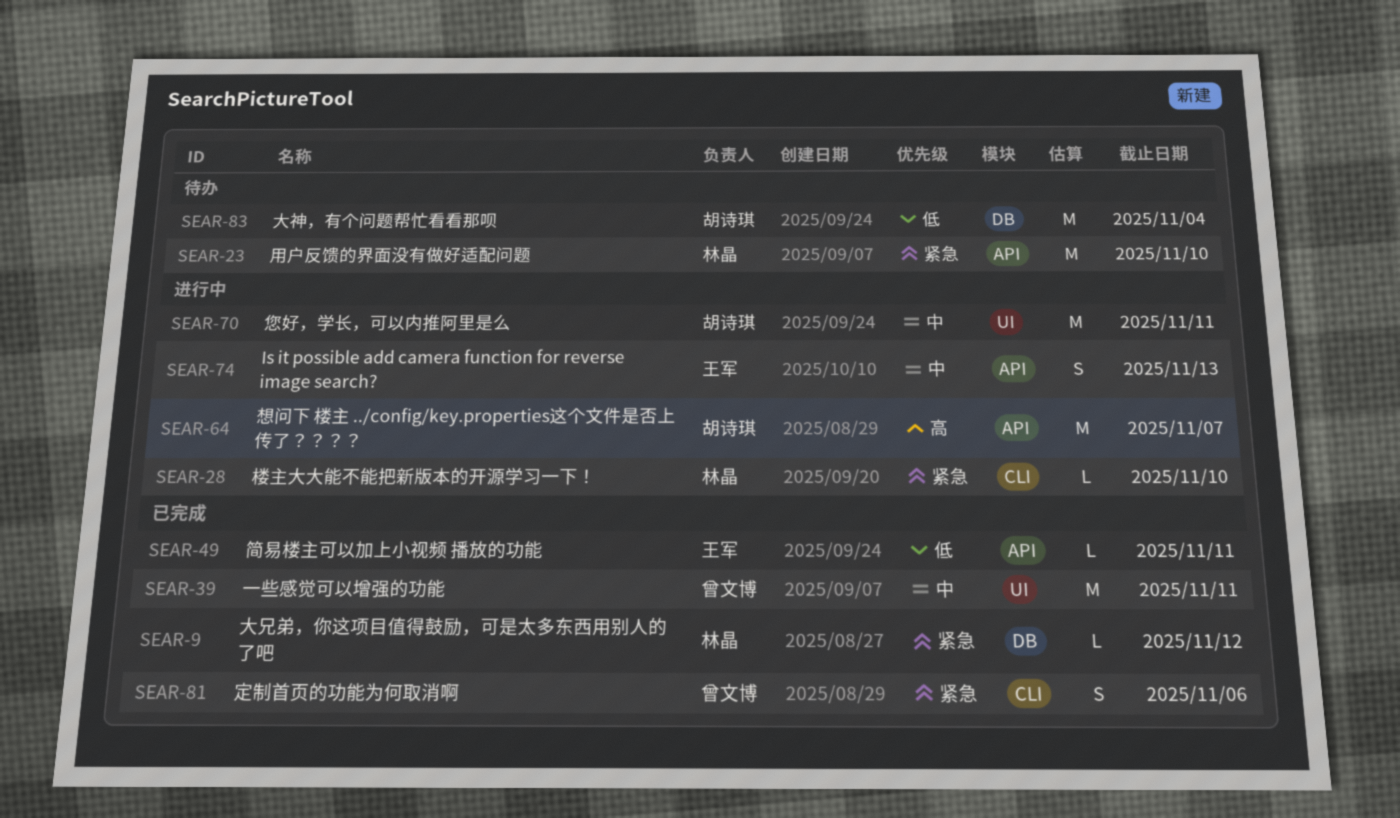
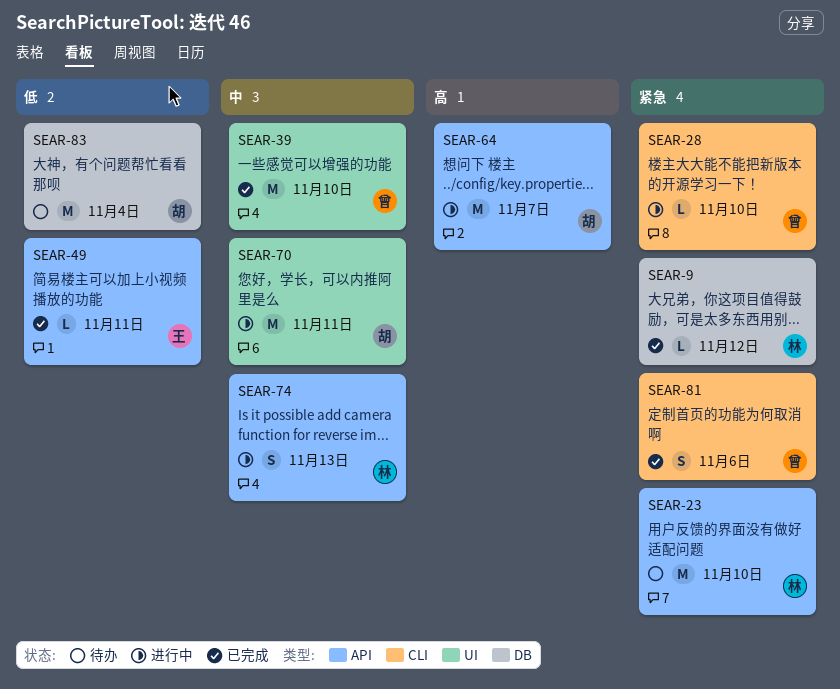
SEAR-28, owner: 林晶 -> 曾文博
SEAR-39, due: Nov 11 -> Nov 10
SEAR-74, owner: 王军 -> 林晶

